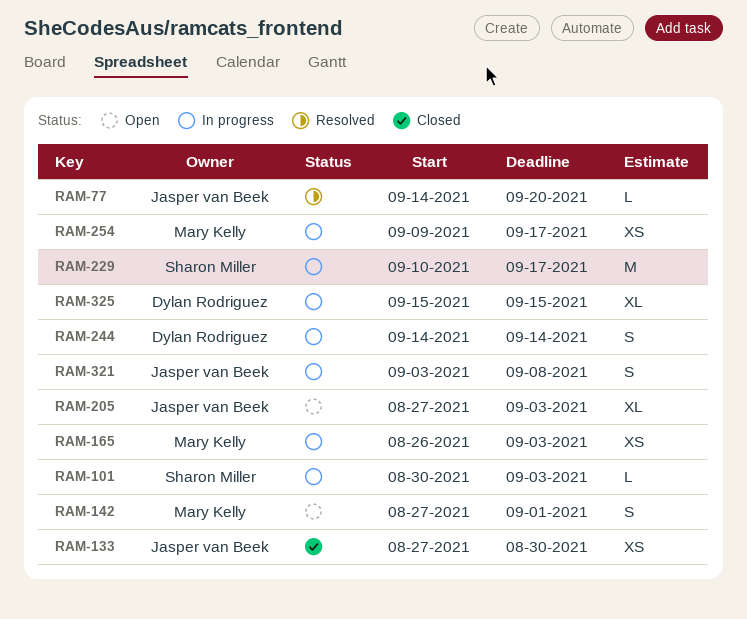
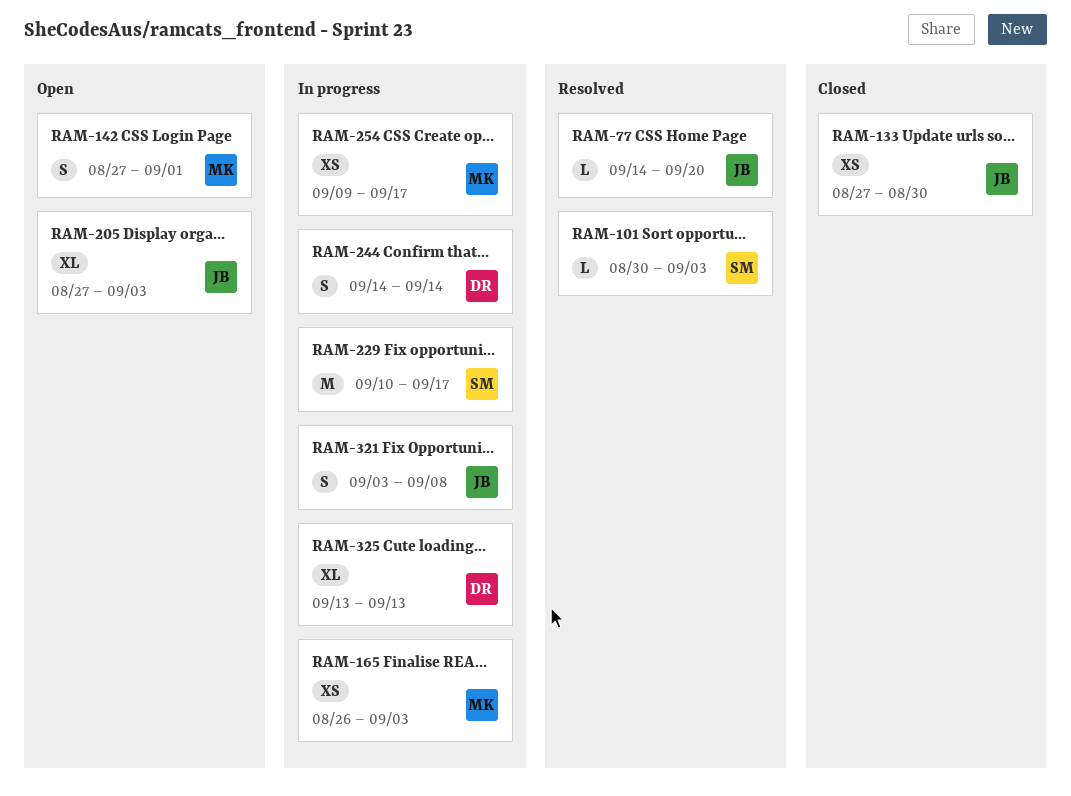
RAM-101, status: In progress -> Resolved
RAM-325, start: Sep 15 -> Sep 13
RAM-325, due: Sep 15 -> Sep 13

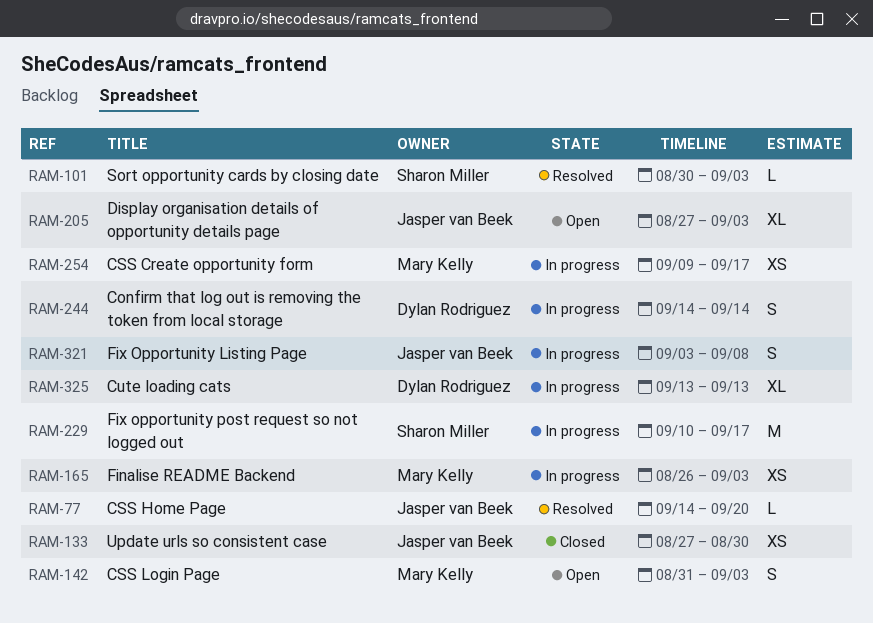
RAM-142, start: Aug 27 -> Aug 31
RAM-142, due: Sep 1 -> Sep 3

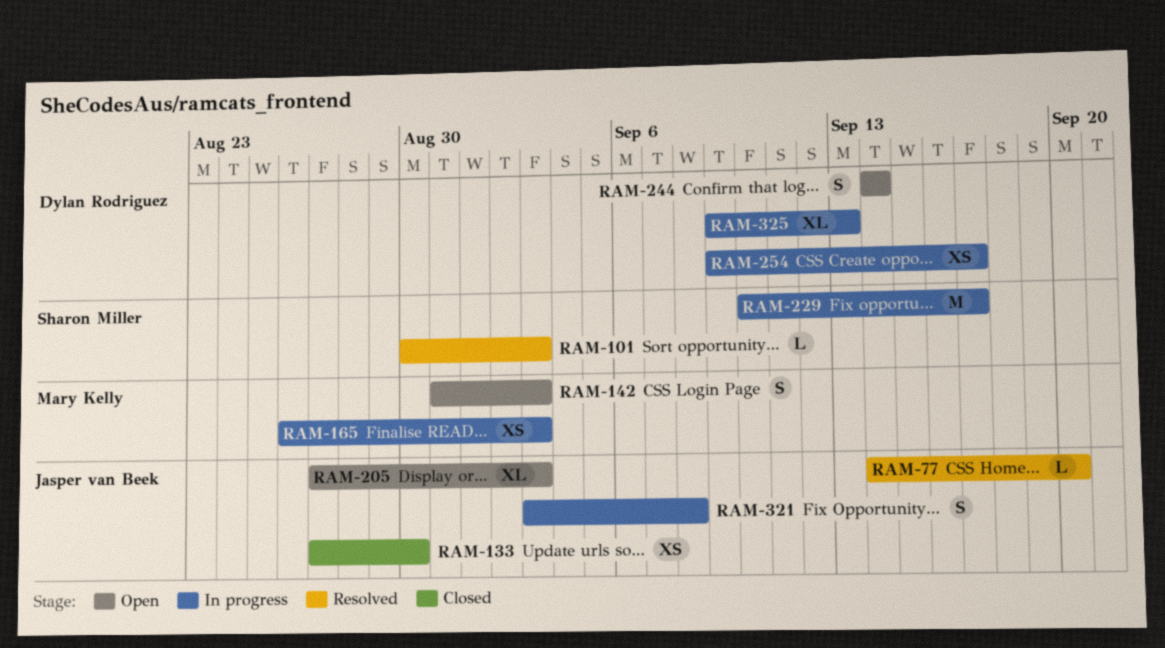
RAM-244, status: In progress -> Open
RAM-254, owner: Mary Kelly -> Dylan Rodriguez
RAM-325, start: Sep 13 -> Sep 9

